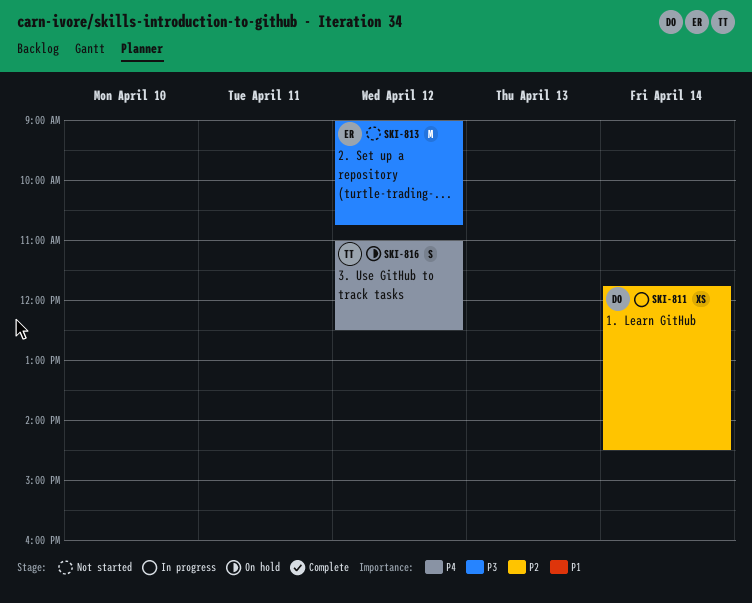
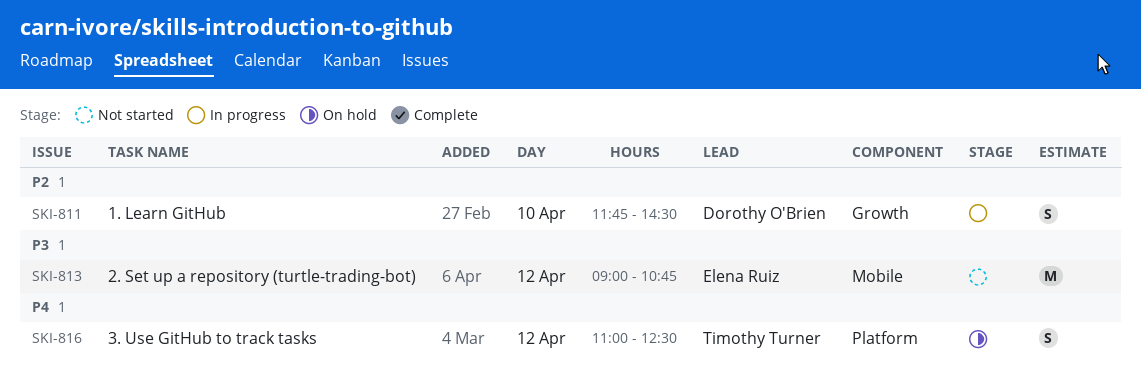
SKI-811, estimate: XS -> S
SKI-811, day: Apr 14 -> Apr 10

